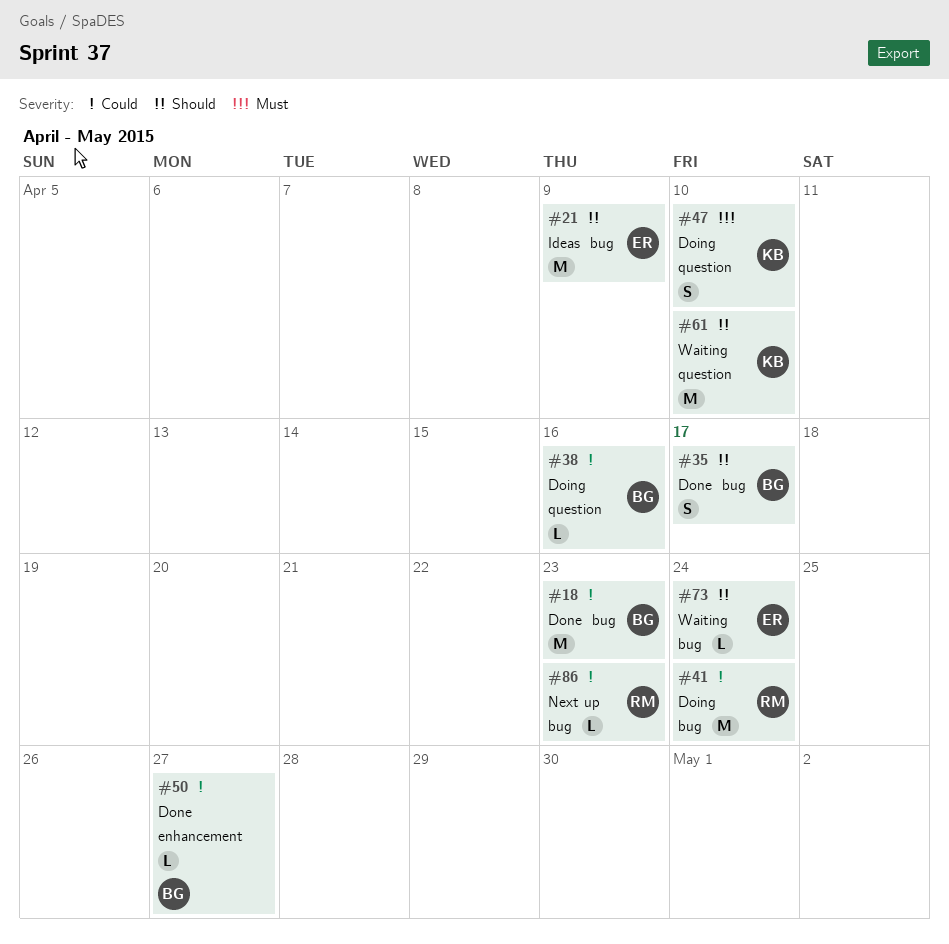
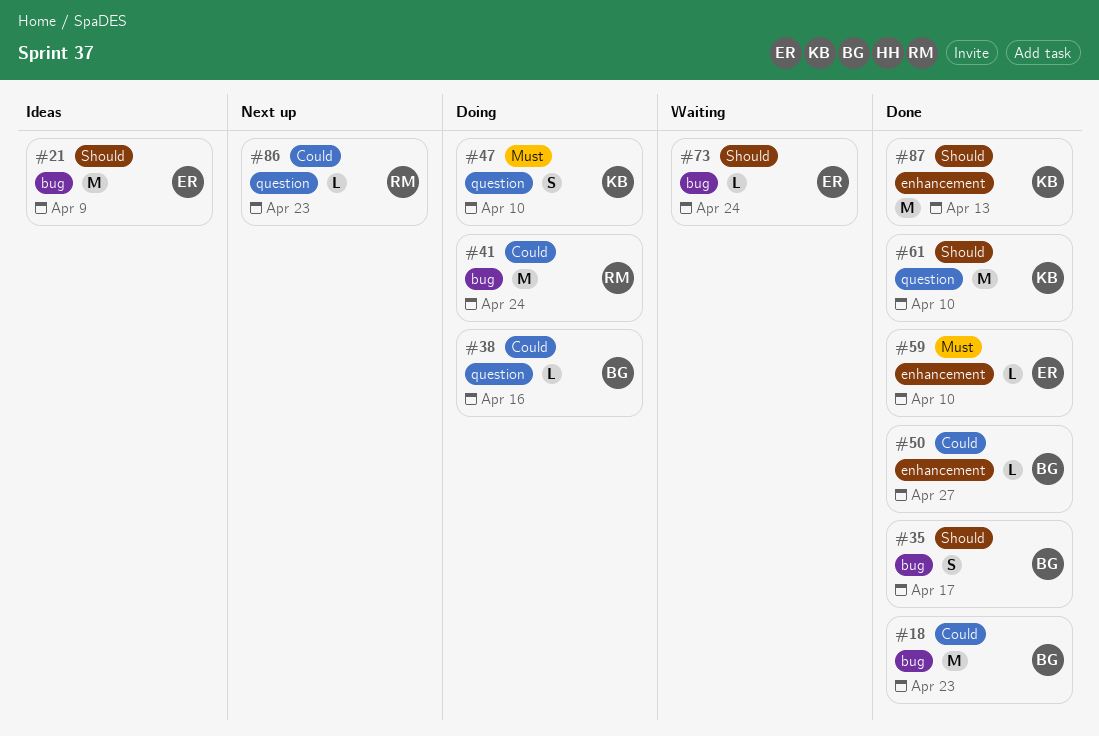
#59: none -> present
#61, status: Waiting -> Done
#86, label: bug -> question
#87: none -> present

